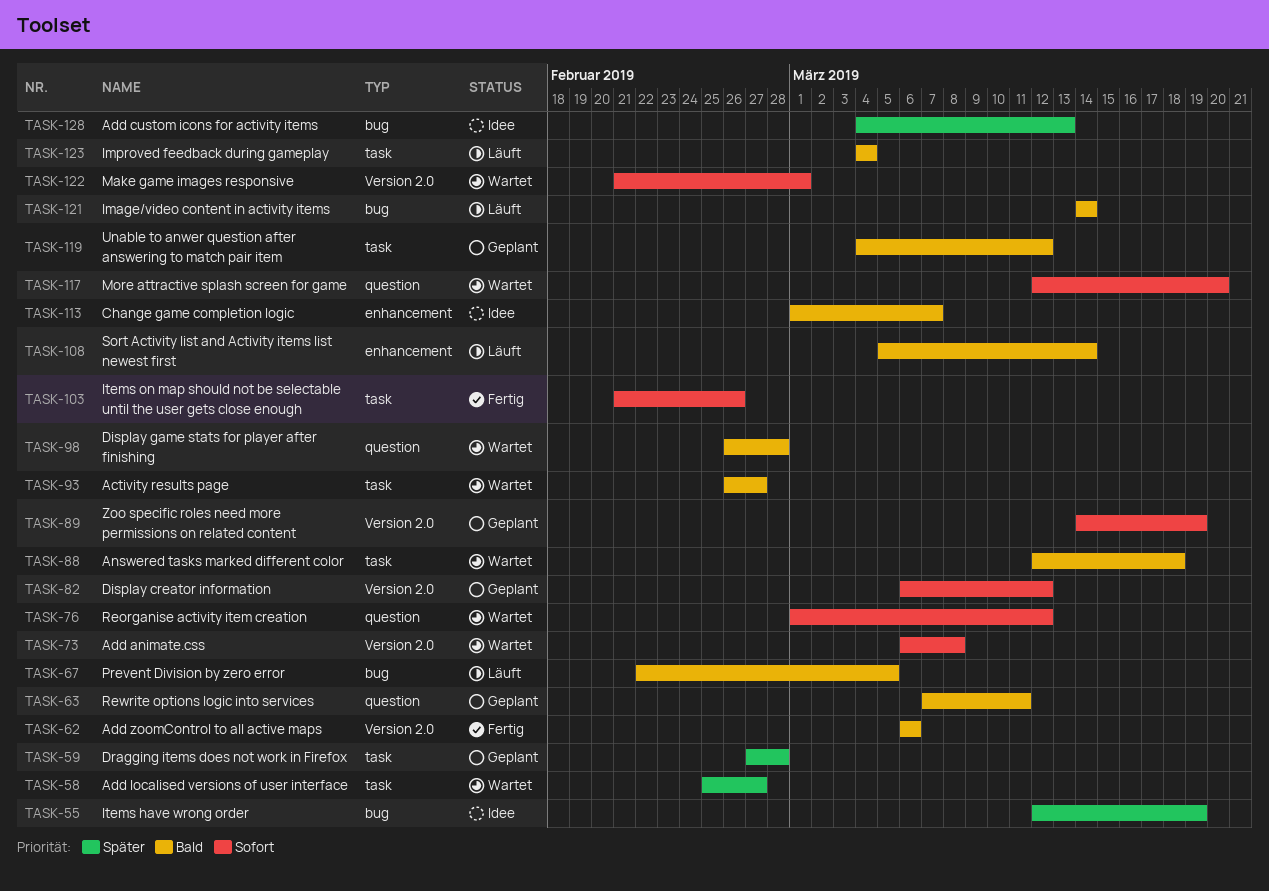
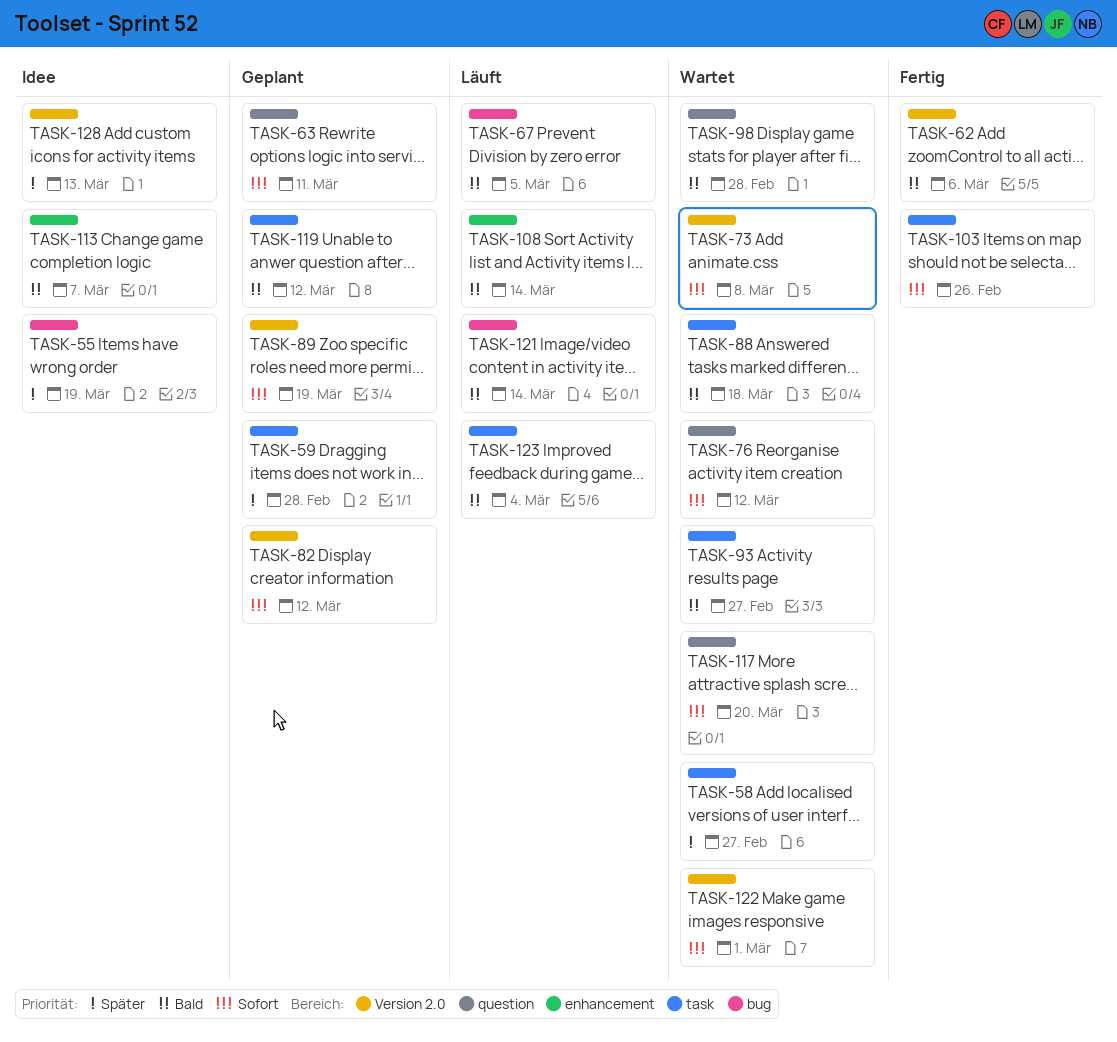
TASK-63, priority: Bald -> Sofort
TASK-128, label: bug -> Version 2.0

